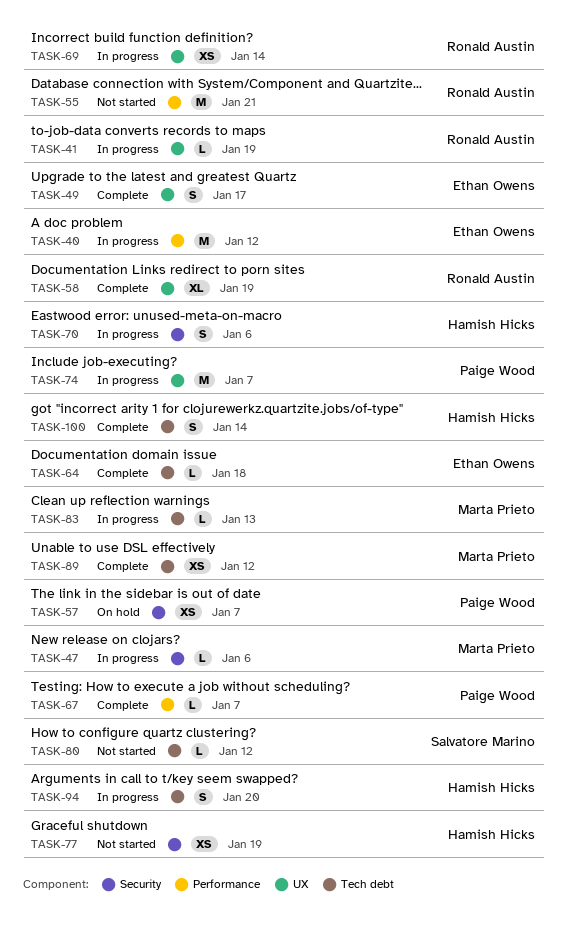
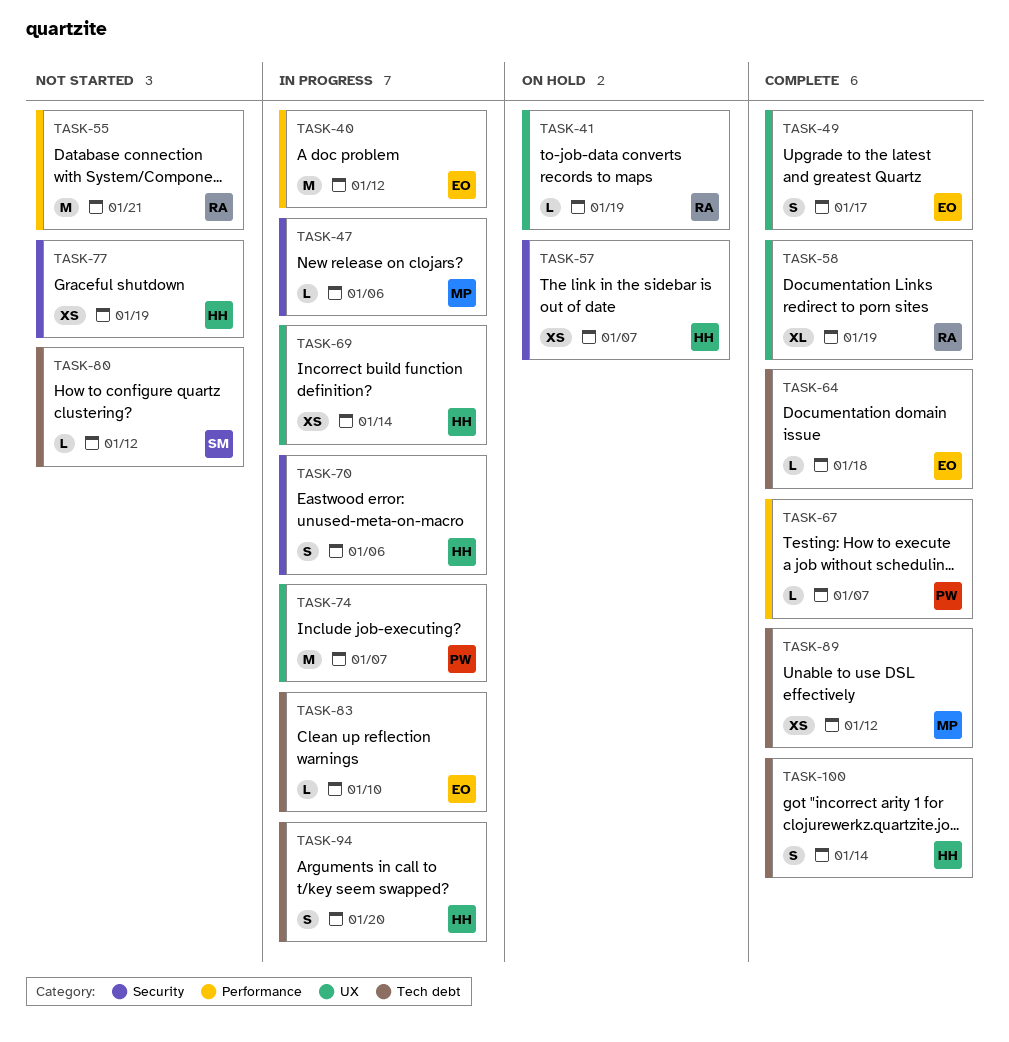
TASK-41, status: In progress -> On hold
TASK-57, owner: Paige Wood -> Hamish Hicks
TASK-69, owner: Ronald Austin -> Hamish Hicks
TASK-83, owner: Marta Prieto -> Ethan Owens
TASK-83, due: Jan 13 -> Jan 10

